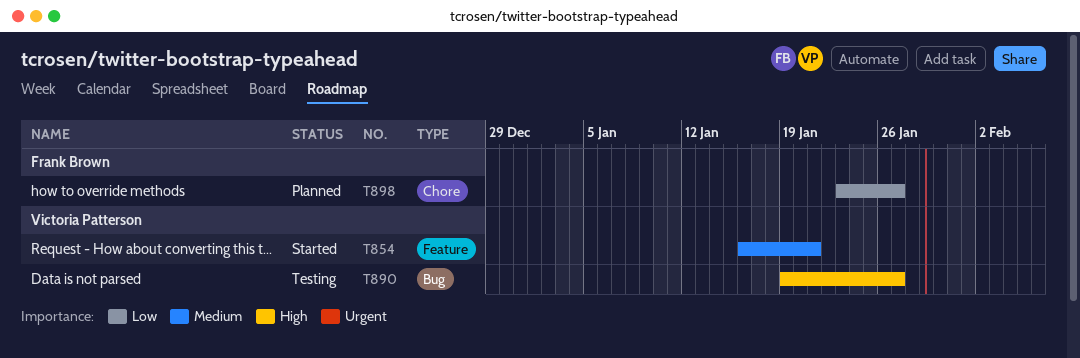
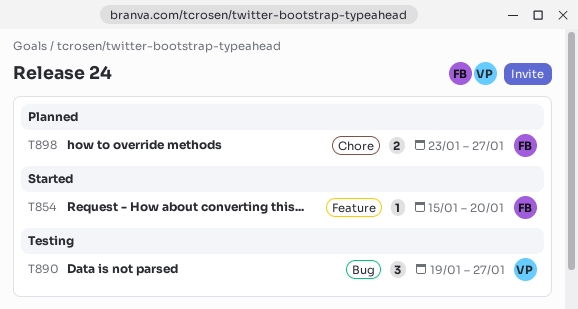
T854, owner: Victoria Patterson -> Frank Brown
T854, start: Jan 16 -> Jan 15
T854, due: Jan 21 -> Jan 20

